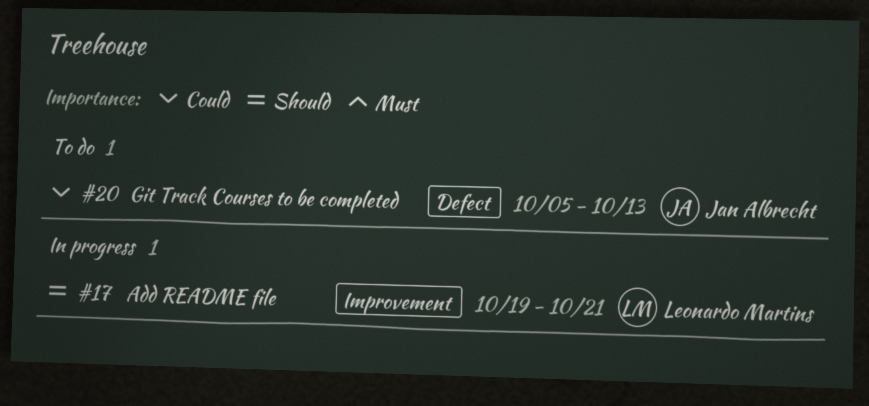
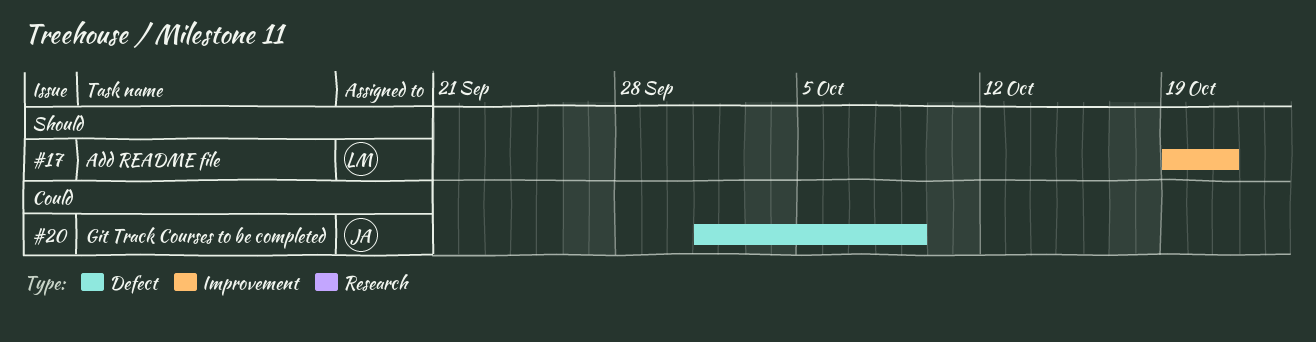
#20, start: Oct 5 -> Oct 1
#20, due: Oct 13 -> Oct 9

